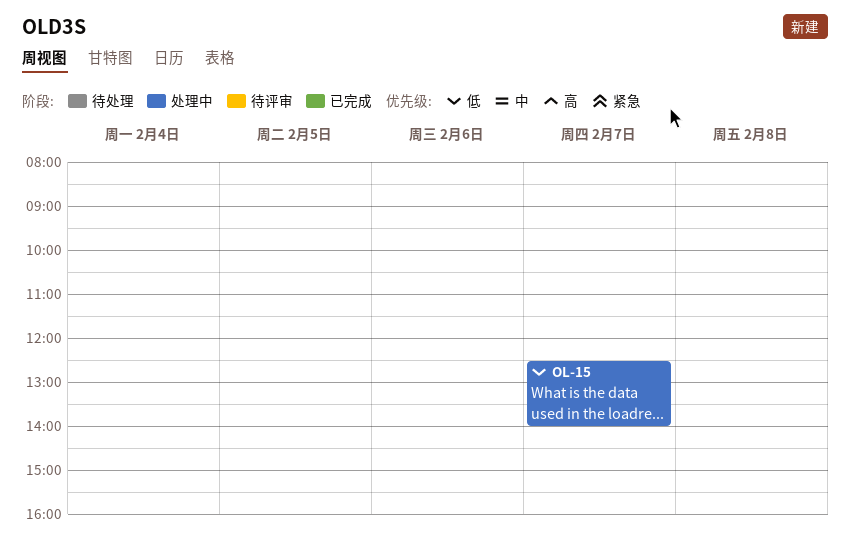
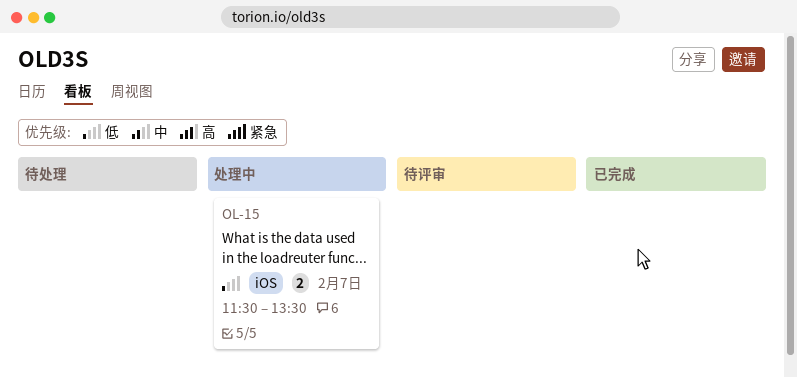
OL-15, begins: 12:30 -> 11:30
OL-15, ends: 14:00 -> 13:30

